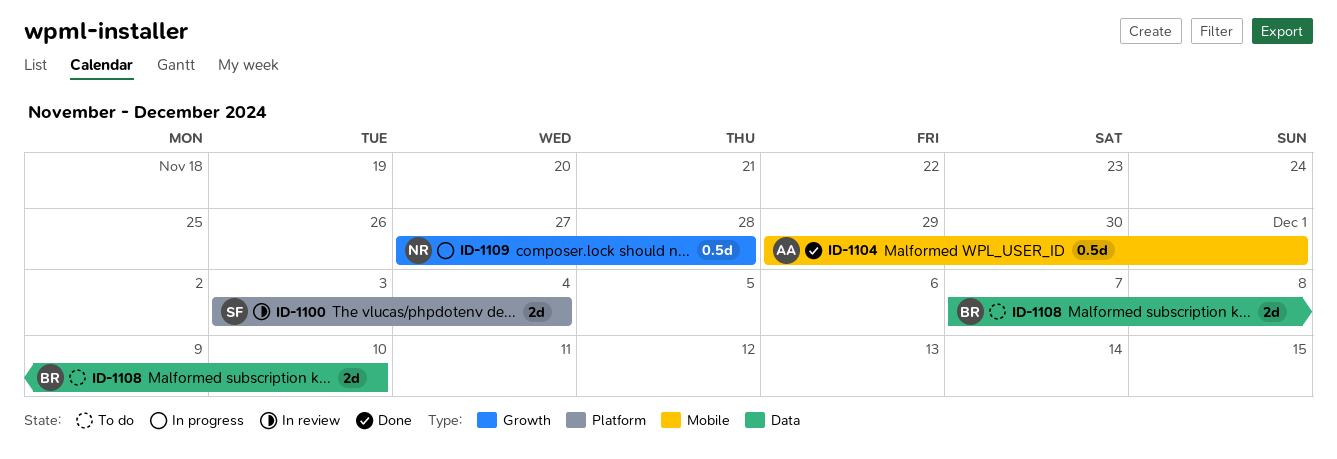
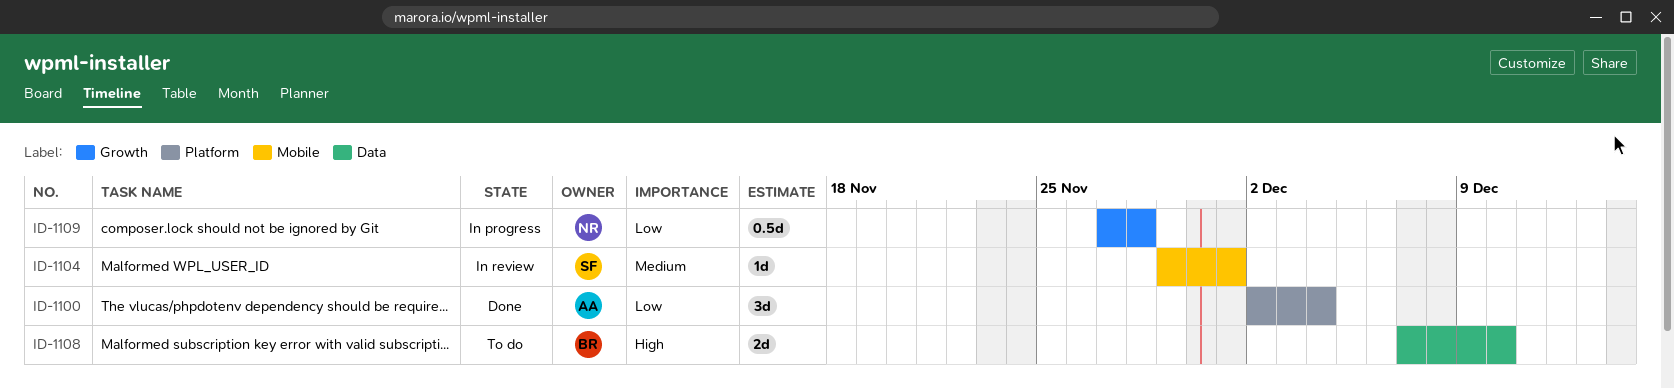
ID-1100, status: In review -> Done
ID-1100, owner: SF -> AA
ID-1100, estimate: 2d -> 3d
ID-1100, start: Dec 3 -> Dec 2
ID-1104, status: Done -> In review
ID-1104, owner: AA -> SF
ID-1104, estimate: 0.5d -> 1d

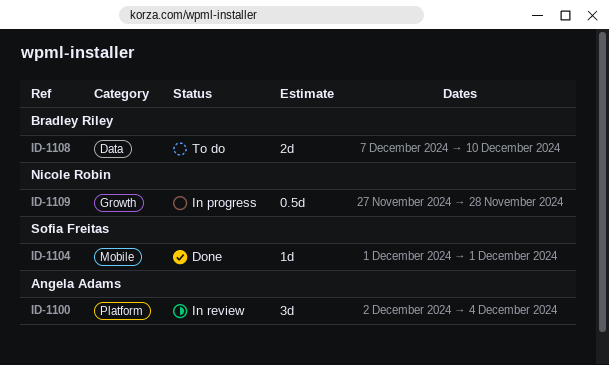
ID-1100, status: Done -> In review
ID-1104, status: In review -> Done
ID-1104, start: Nov 29 -> Dec 1

